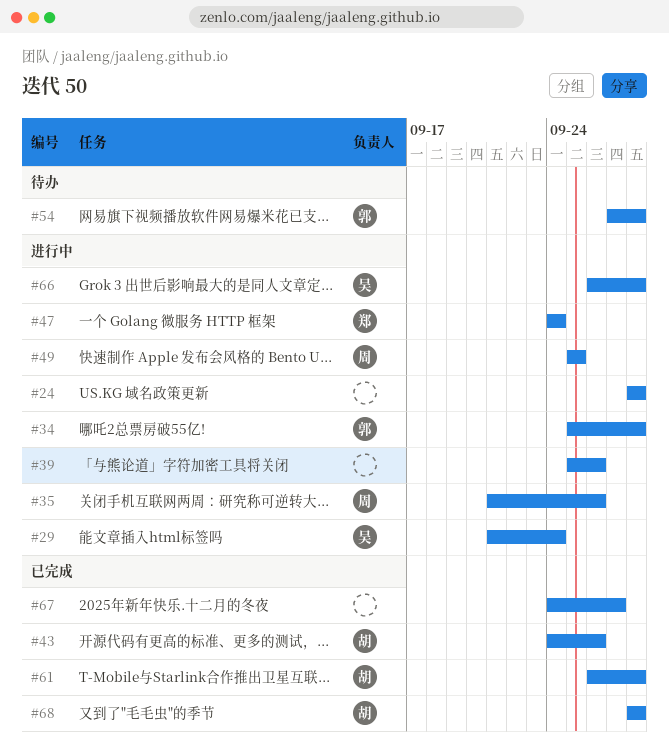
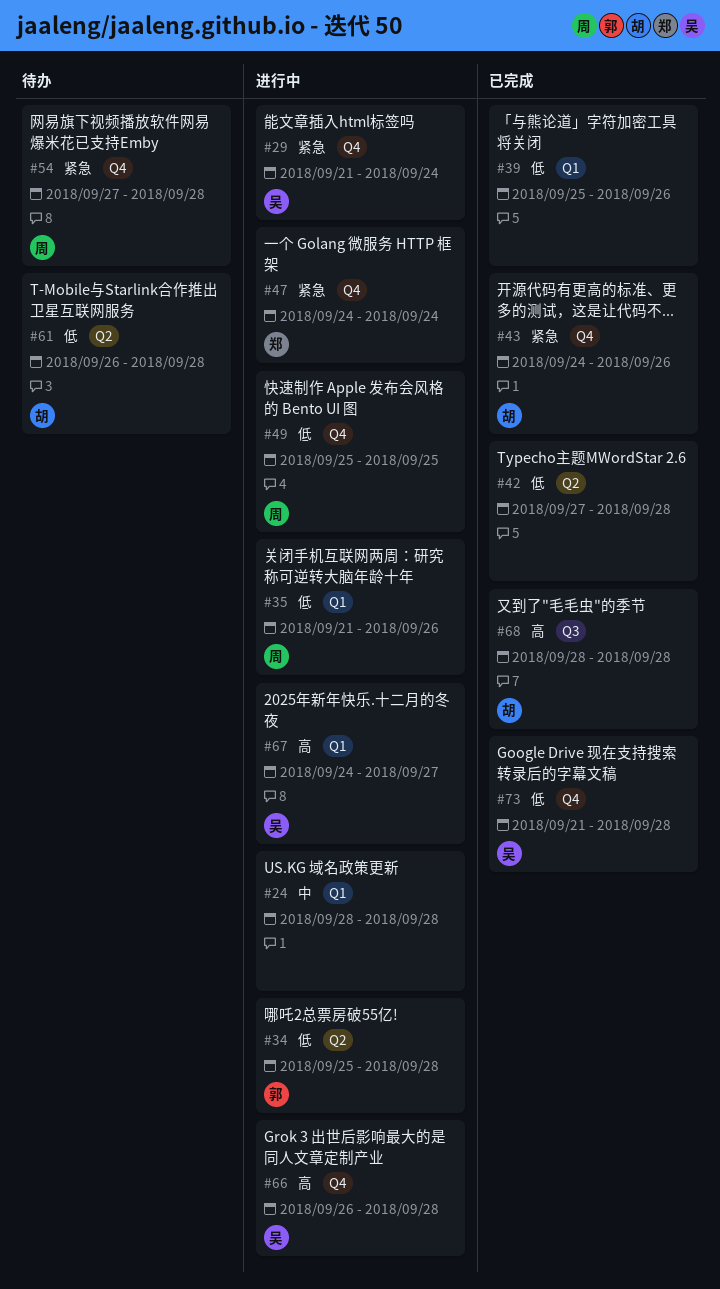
#39, status: 进行中 -> 已完成
#42: none -> present
#54, owner: 郭 -> 周
#61, status: 已完成 -> 待办
#67, status: 已完成 -> 进行中
#67, owner: none -> 吴
#73: none -> present

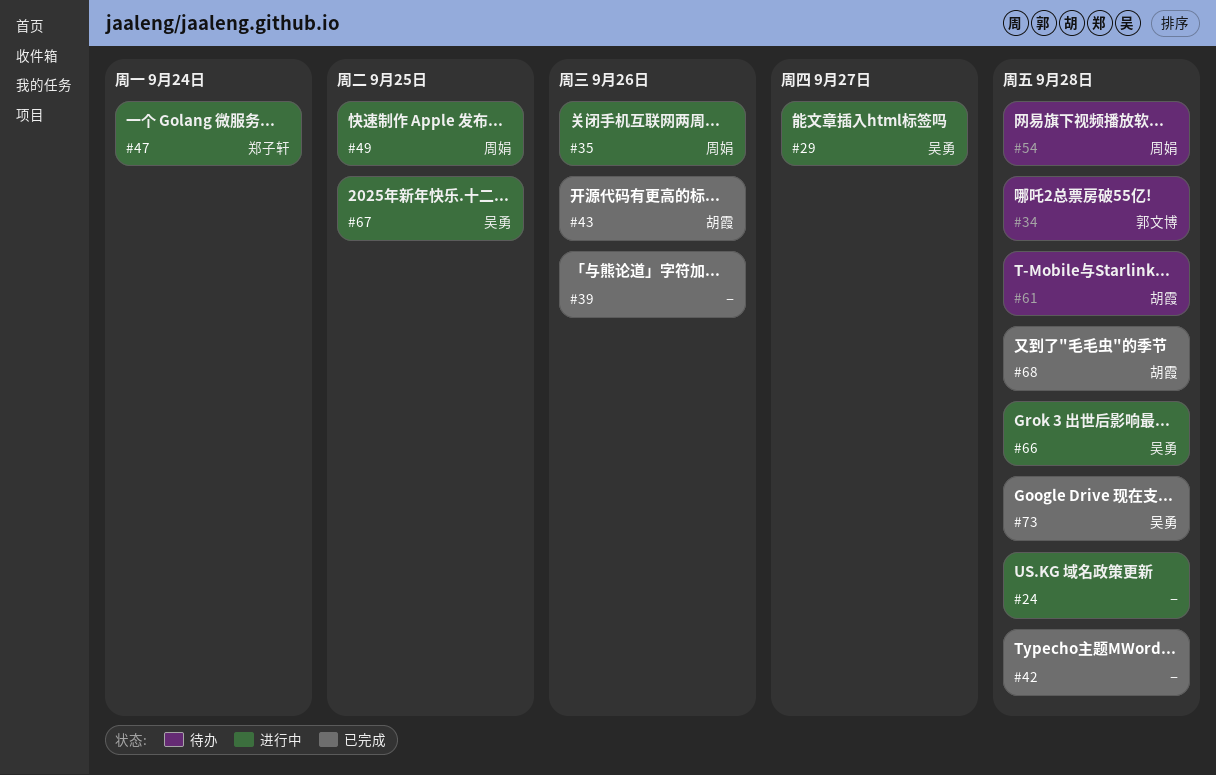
#29, due: Sep 24 -> Sep 27
#34, status: 进行中 -> 待办
#67, due: Sep 27 -> Sep 25

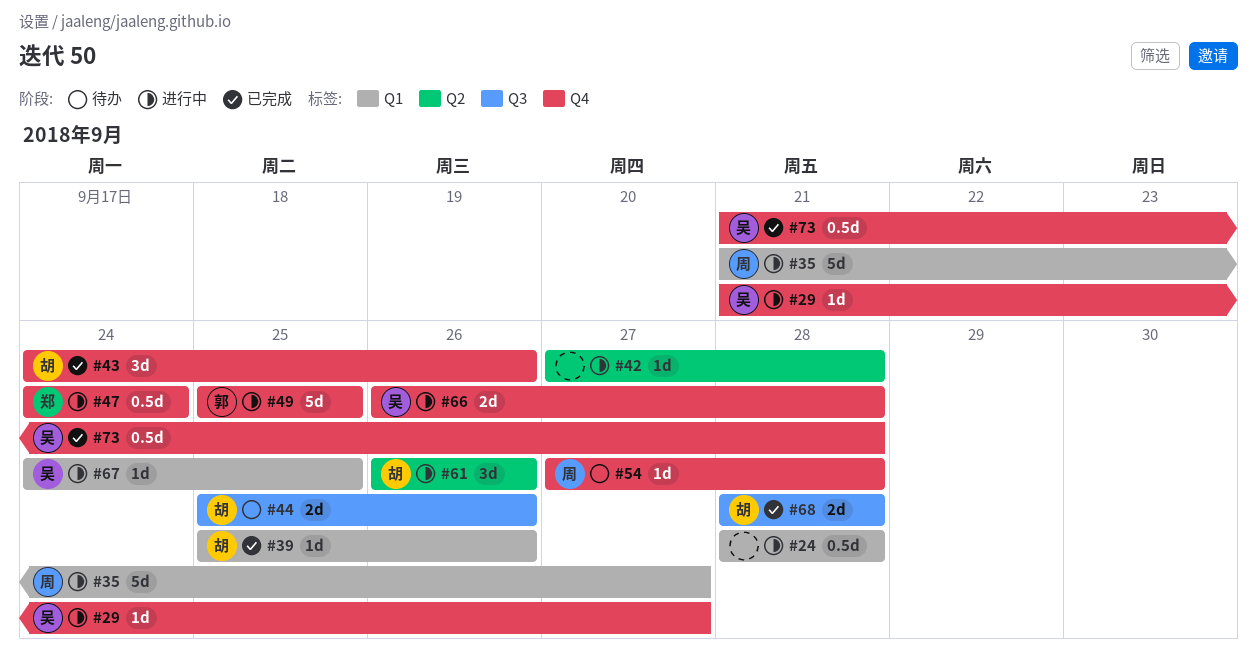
#34: present -> none
#35, due: Sep 26 -> Sep 27
#39, owner: none -> 胡霞
#42, status: 已完成 -> 进行中
#44: none -> present
#49, owner: 周娟 -> 郭文博
#61, status: 待办 -> 进行中
#61, due: Sep 28 -> Sep 26

